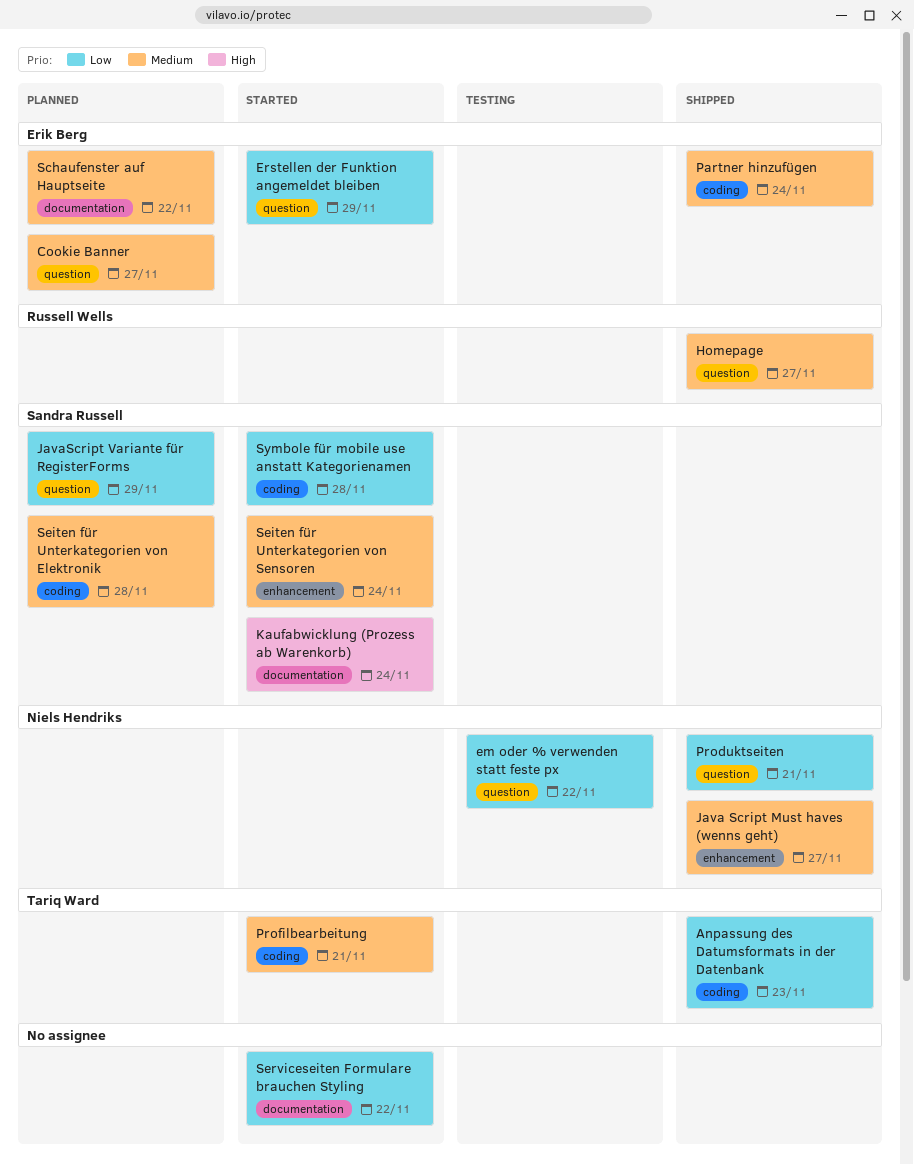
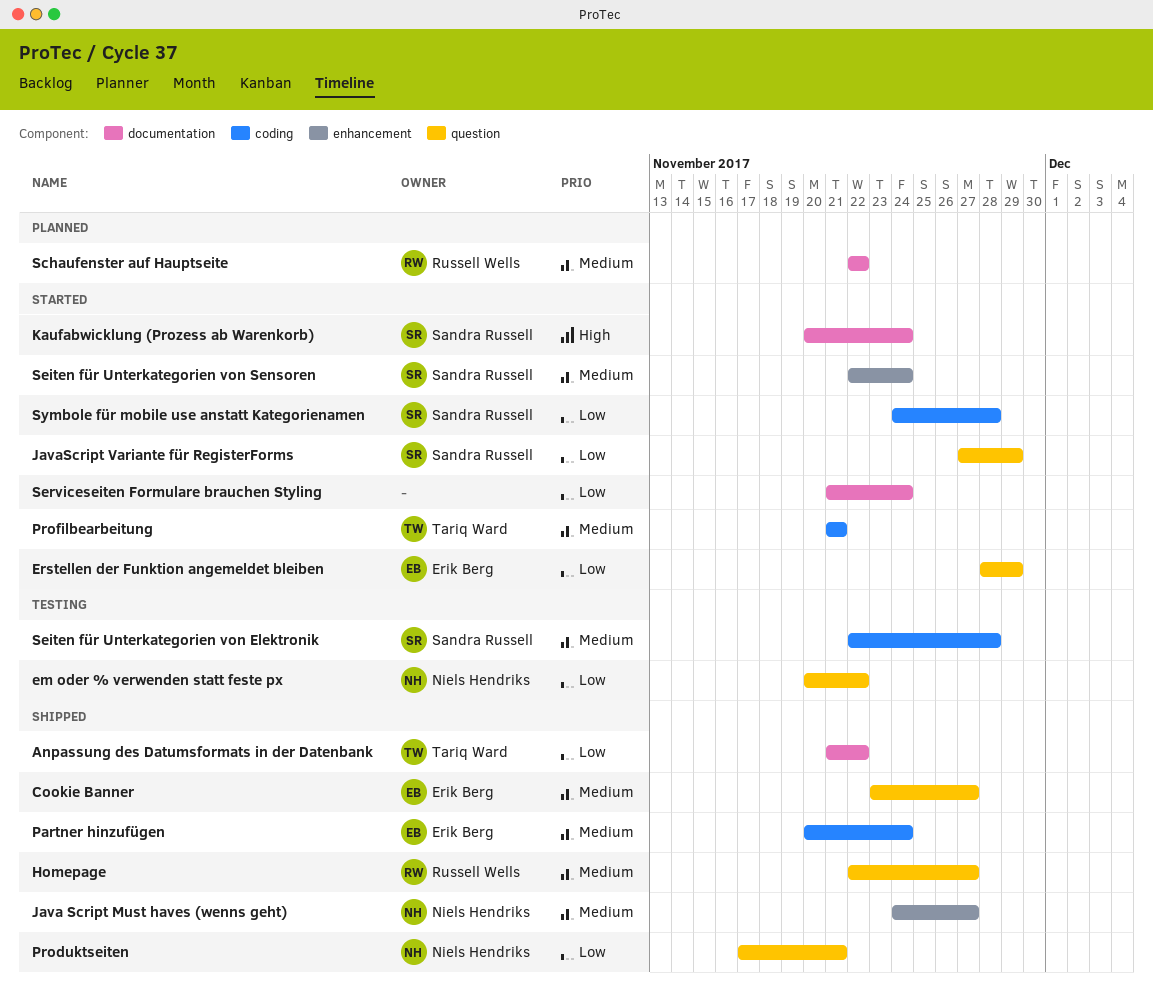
Anpassung des Datumsformats in der Datenbank, label: coding -> documentation
Anpassung des Datumsformats in der Datenbank, due: Nov 23 -> Nov 22
Cookie Banner, status: Planned -> Shipped
JavaScript Variante für RegisterForms, status: Planned -> Started
Schaufenster auf Hauptseite, owner: Erik Berg -> Russell Wells
Seiten für Unterkategorien von Elektronik, status: Planned -> Testing
Serviceseiten Formulare brauchen Styling, due: Nov 22 -> Nov 24

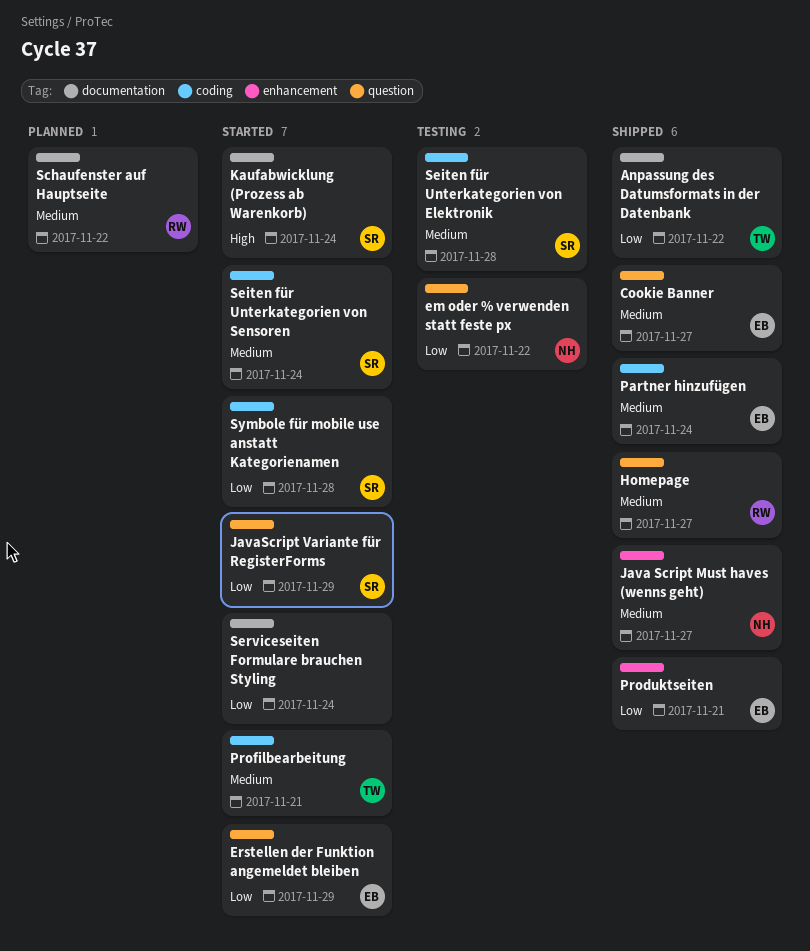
Produktseiten, owner: Niels Hendriks -> Erik Berg
Produktseiten, label: question -> enhancement
Seiten für Unterkategorien von Sensoren, label: enhancement -> coding

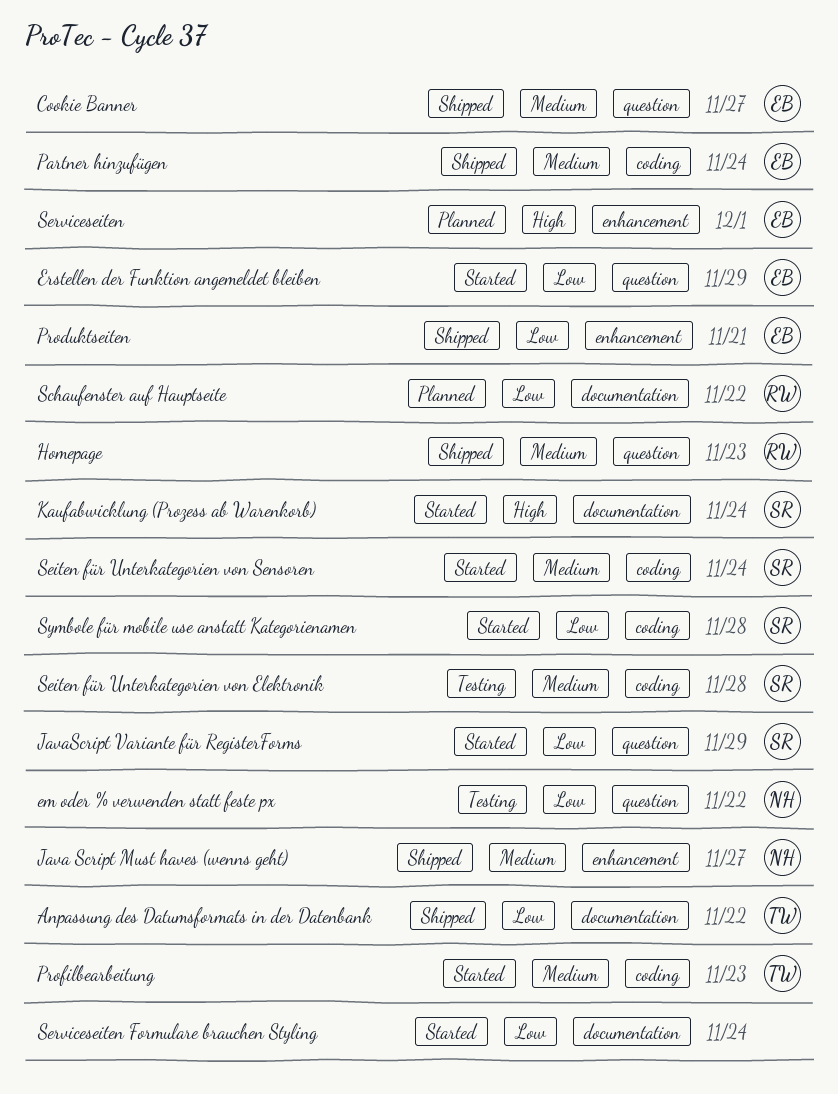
Homepage, due: Nov 27 -> Nov 23
Profilbearbeitung, due: Nov 21 -> Nov 23
Schaufenster auf Hauptseite, priority: Medium -> Low
Serviceseiten: none -> present

